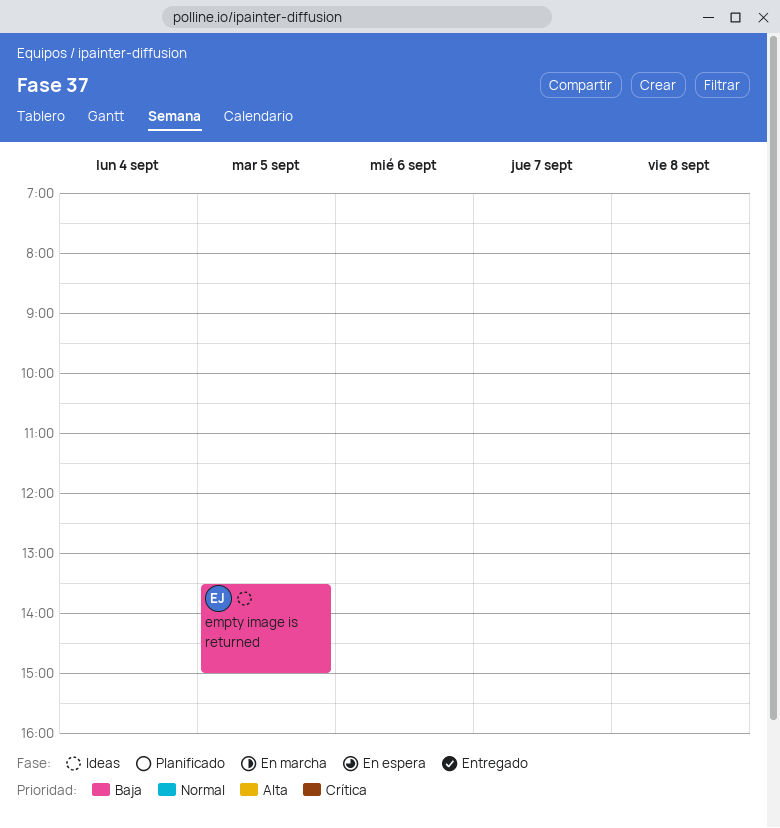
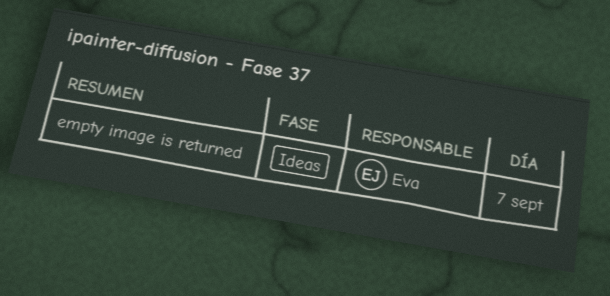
empty image is returned, day: Sep 5 -> Sep 7

